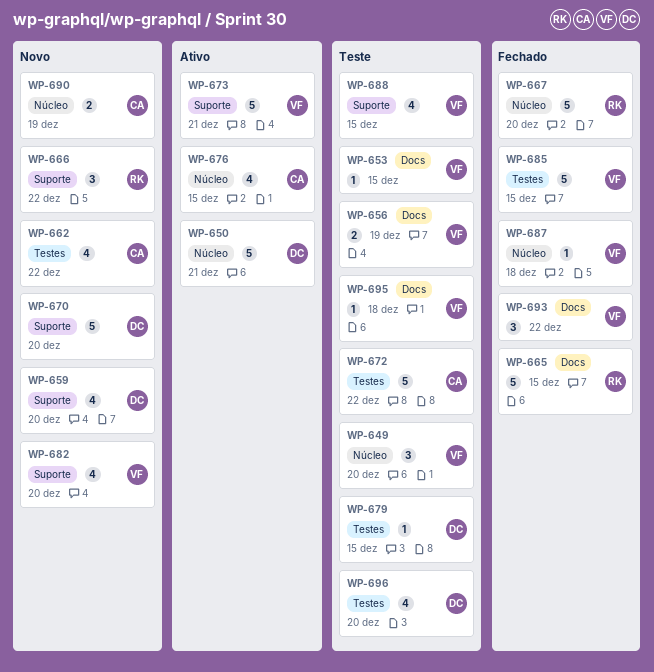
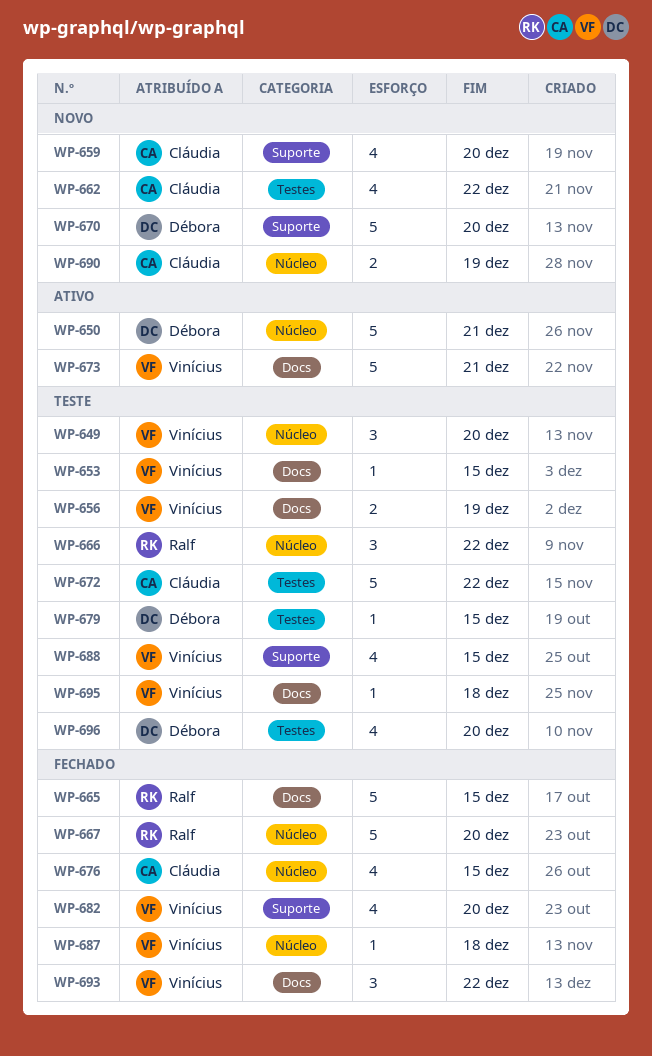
WP-659, owner: Débora -> Cláudia
WP-666, status: Novo -> Teste
WP-666, label: Suporte -> Núcleo
WP-673, label: Suporte -> Docs
WP-676, status: Ativo -> Fechado
WP-682, status: Novo -> Fechado
WP-685: present -> none

